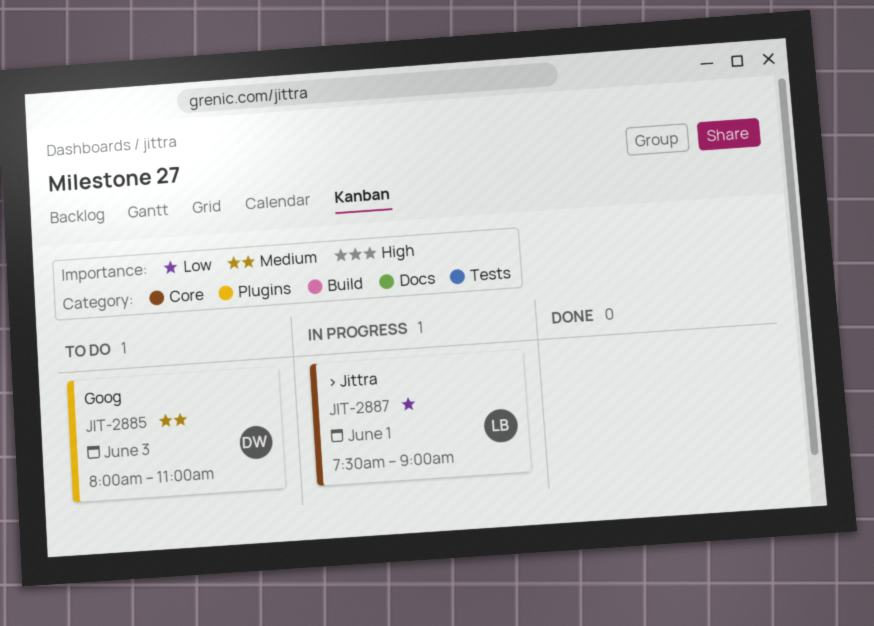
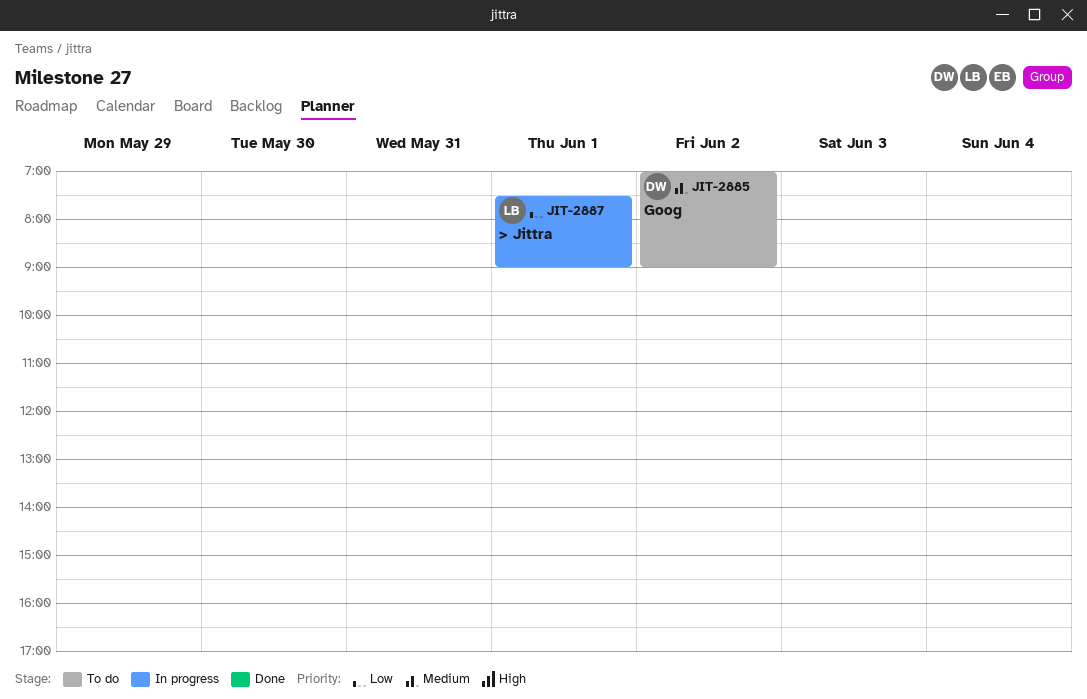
JIT-2885, day: Jun 3 -> Jun 2
JIT-2885, begins: 08:00 -> 07:00
JIT-2885, ends: 11:00 -> 09:00

